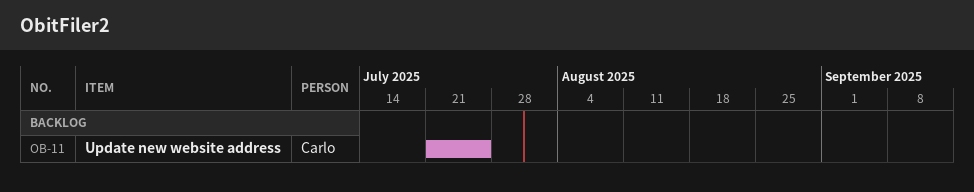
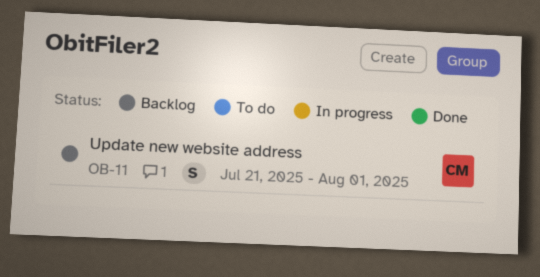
OB-11, due: Jul 25 -> Aug 1

